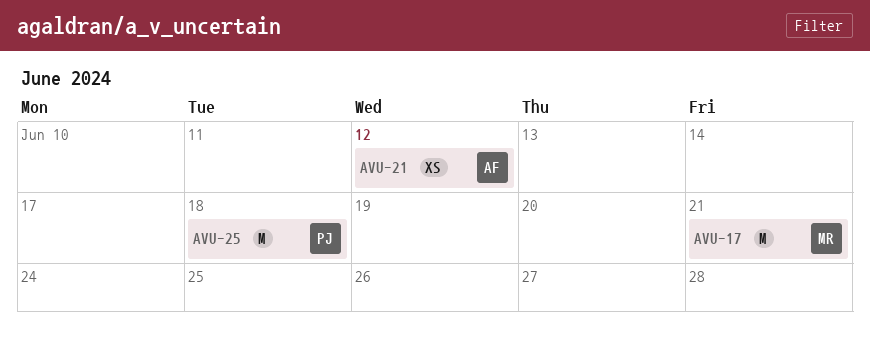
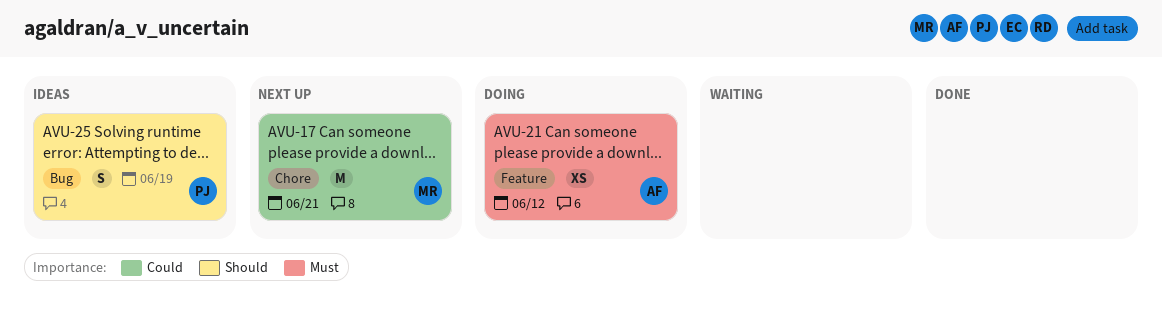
AVU-25, estimate: M -> S
AVU-25, due: Jun 18 -> Jun 19

